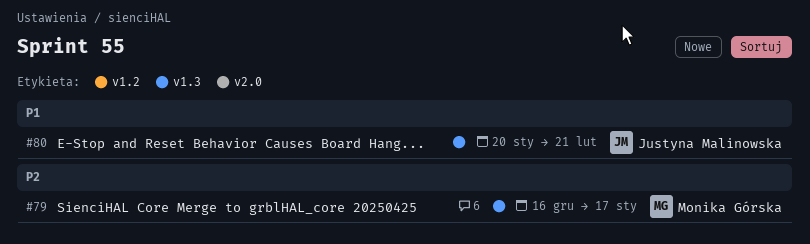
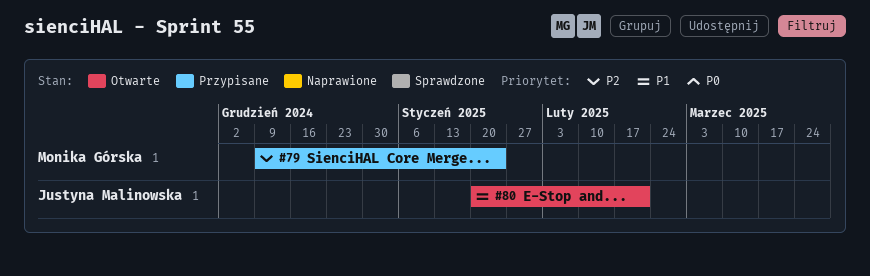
#79, start: Dec 16 -> Dec 9
#79, due: Jan 17 -> Jan 24

